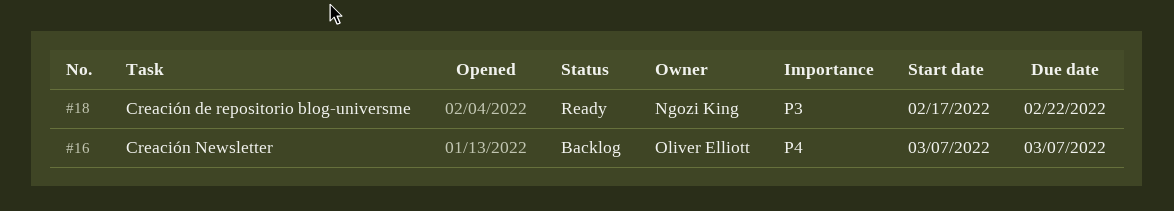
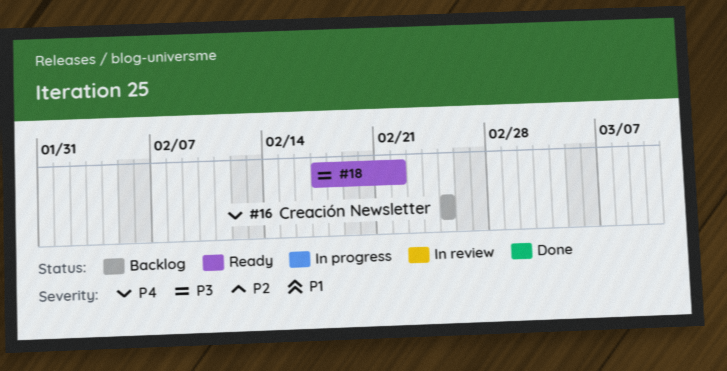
#16, start: Mar 7 -> Feb 25
#16, due: Mar 7 -> Feb 25

